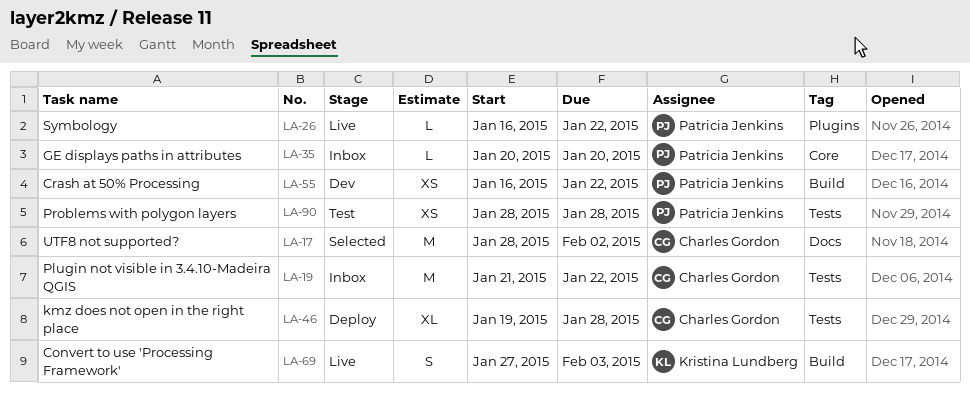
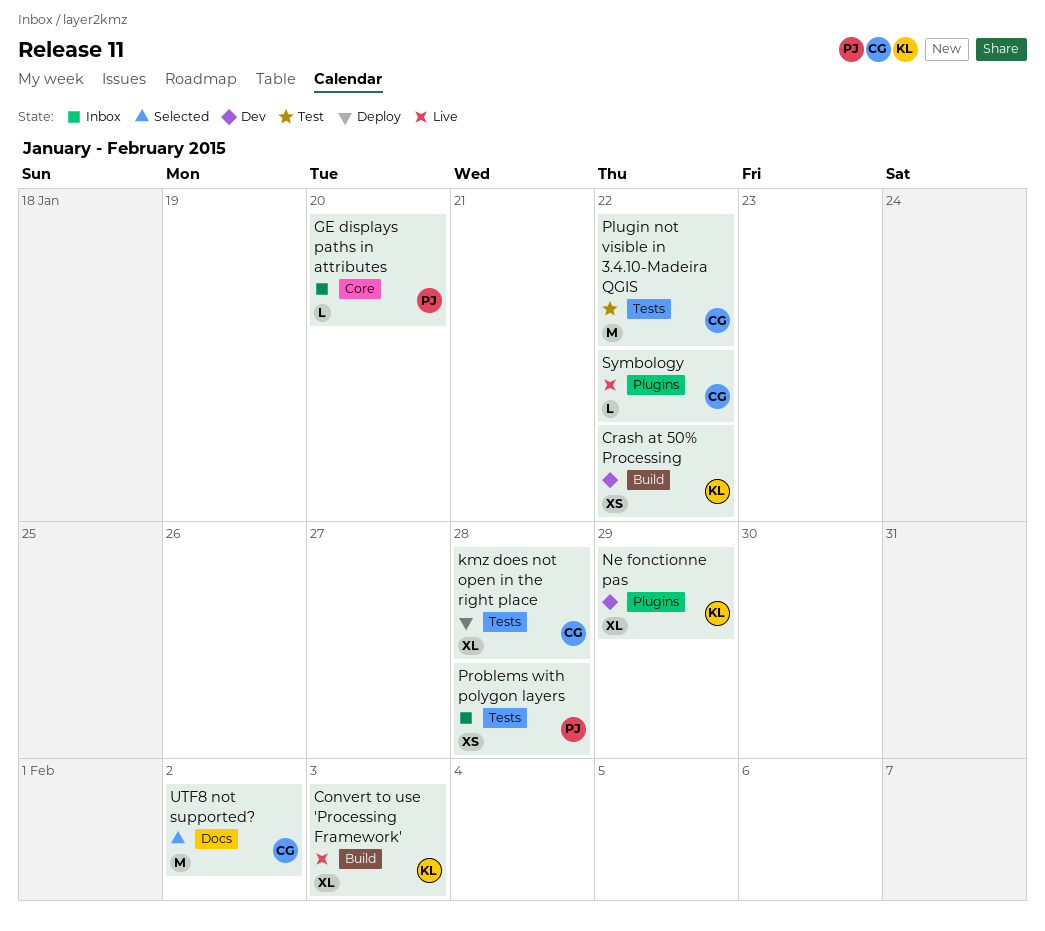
Convert to use 'Processing Framework', estimate: S -> XL
Crash at 50% Processing, owner: Patricia Jenkins -> Kristina Lundberg
Ne fonctionne pas: none -> present
Plugin not visible in 3.4.10-Madeira QGIS, status: Inbox -> Test
Problems with polygon layers, status: Test -> Inbox
Symbology, owner: Patricia Jenkins -> Charles Gordon

